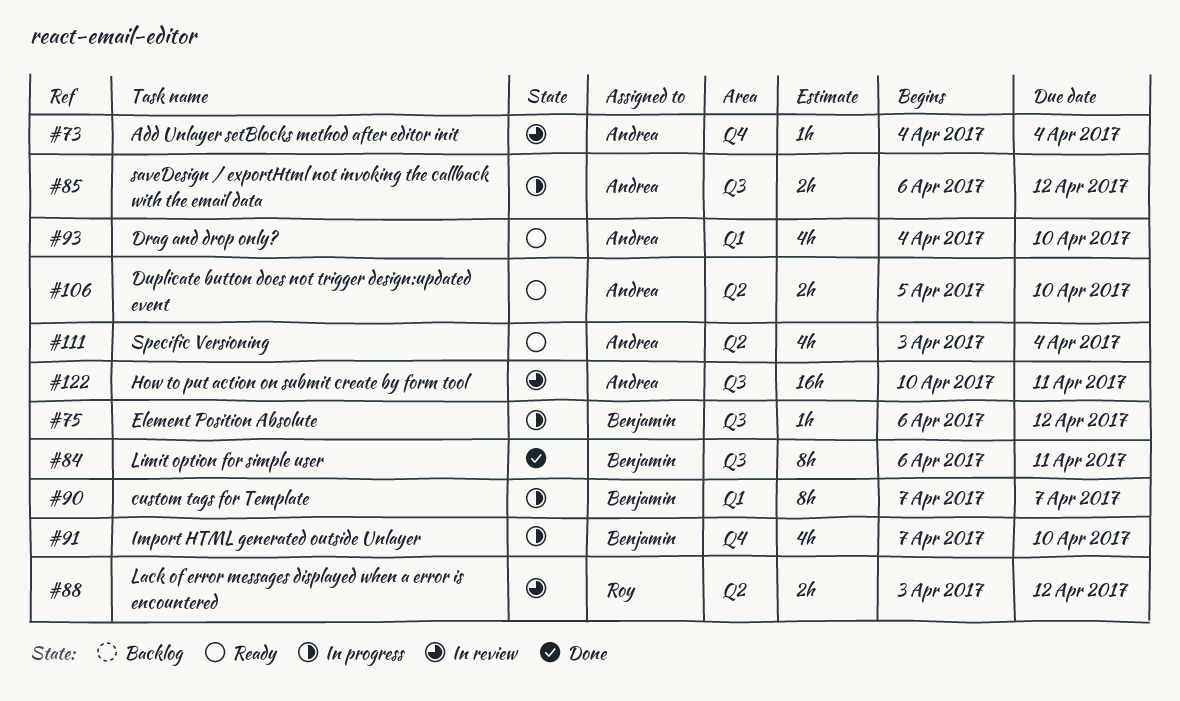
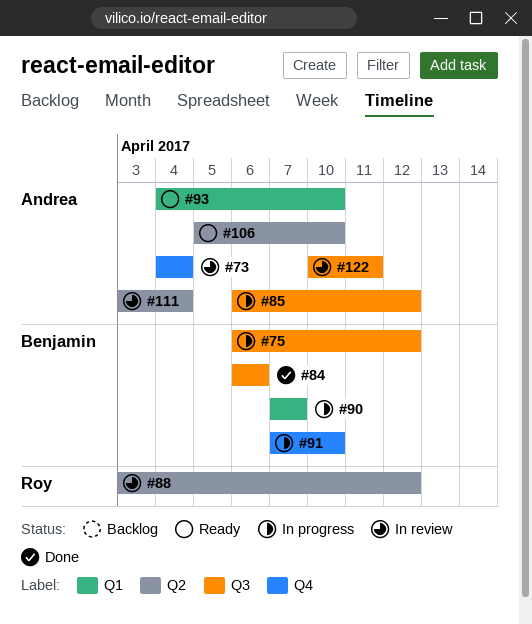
#84, due: Apr 11 -> Apr 6
#111, status: Ready -> In review

